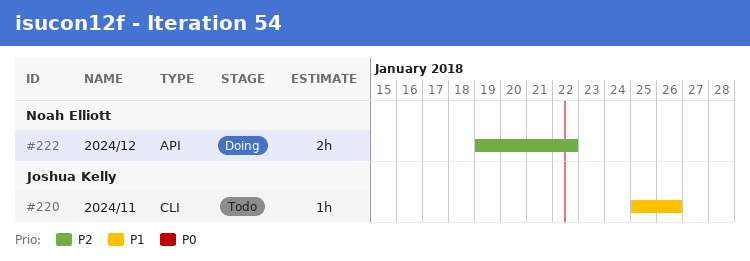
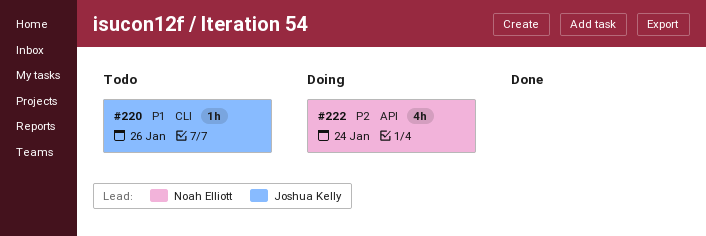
#222, estimate: 2h -> 4h
#222, due: Jan 22 -> Jan 24

